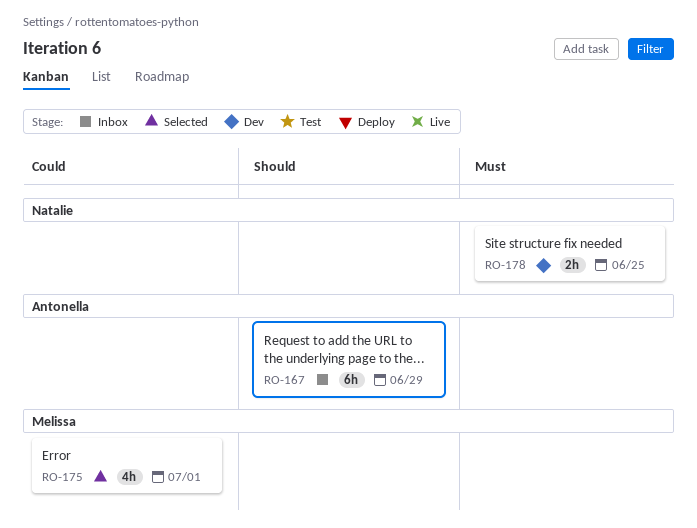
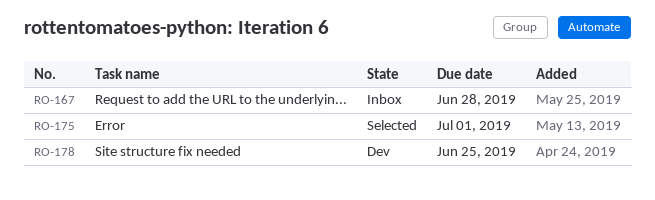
RO-167, due: Jun 29 -> Jun 28

